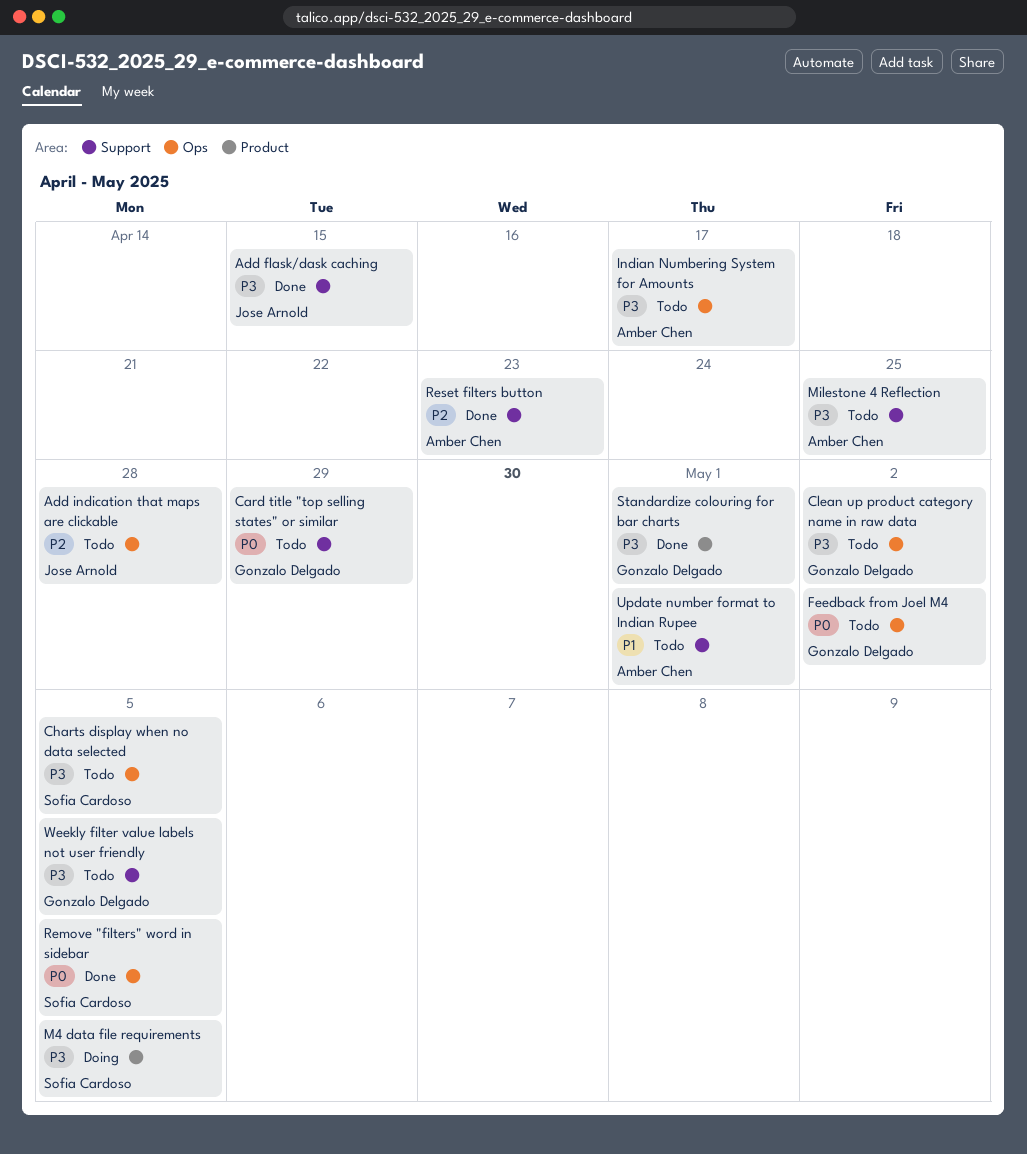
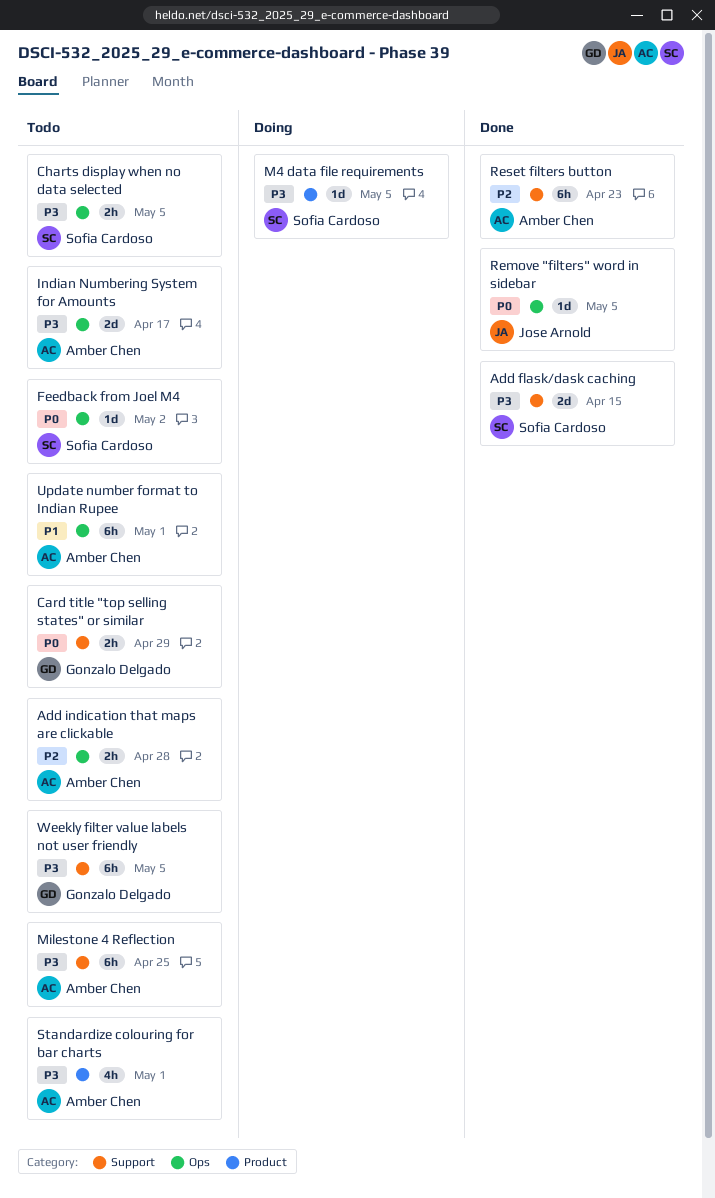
Add flask/dask caching, owner: Jose Arnold -> Sofia Cardoso
Add indication that maps are clickable, owner: Jose Arnold -> Amber Chen
Clean up product category name in raw data: present -> none
Feedback from Joel M4, owner: Gonzalo Delgado -> Sofia Cardoso
Remove "filters" word in sidebar, owner: Sofia Cardoso -> Jose Arnold
Standardize colouring for bar charts, status: Done -> Todo
Standardize colouring for bar charts, owner: Gonzalo Delgado -> Amber Chen
Update number format to Indian Rupee, label: Support -> Ops

